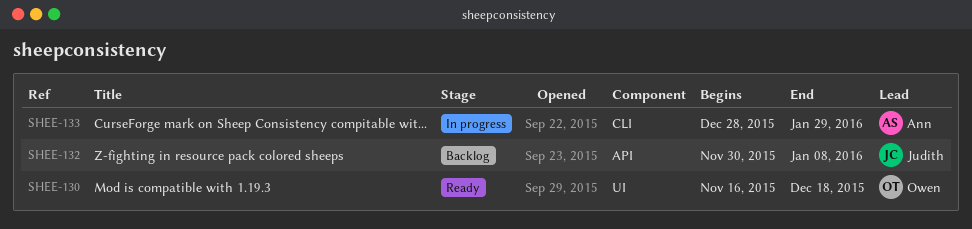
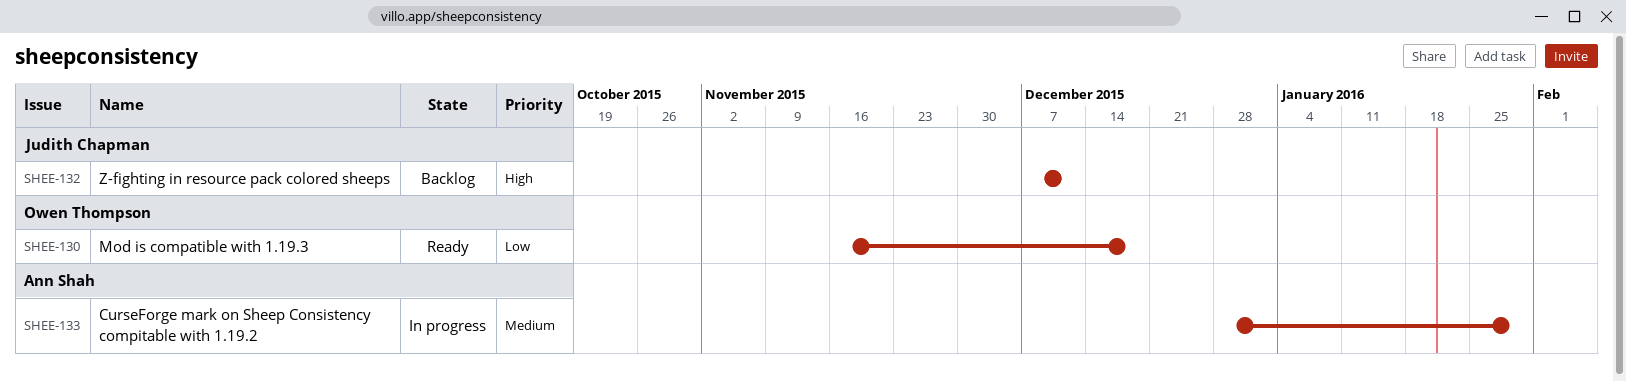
SHEE-132, start: Nov 30 -> Dec 7
SHEE-132, due: Jan 8 -> Dec 11

